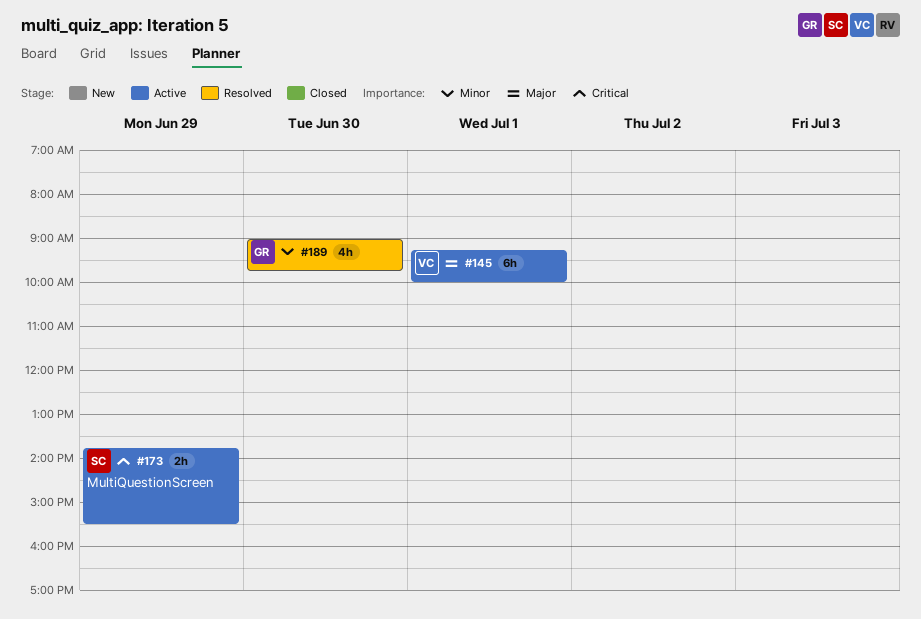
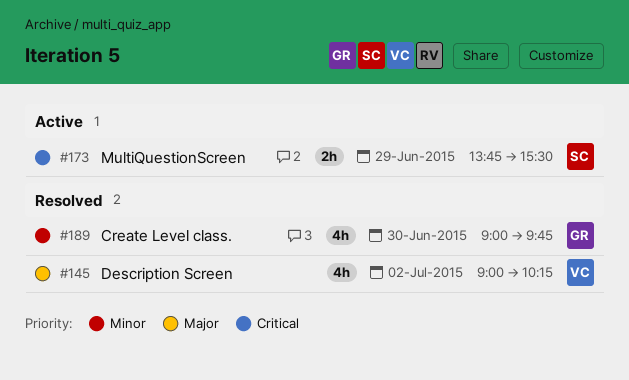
#145, status: Active -> Resolved
#145, estimate: 6h -> 4h
#145, day: Jul 1 -> Jul 2
#145, begins: 09:15 -> 09:00
#145, ends: 10:00 -> 10:15

